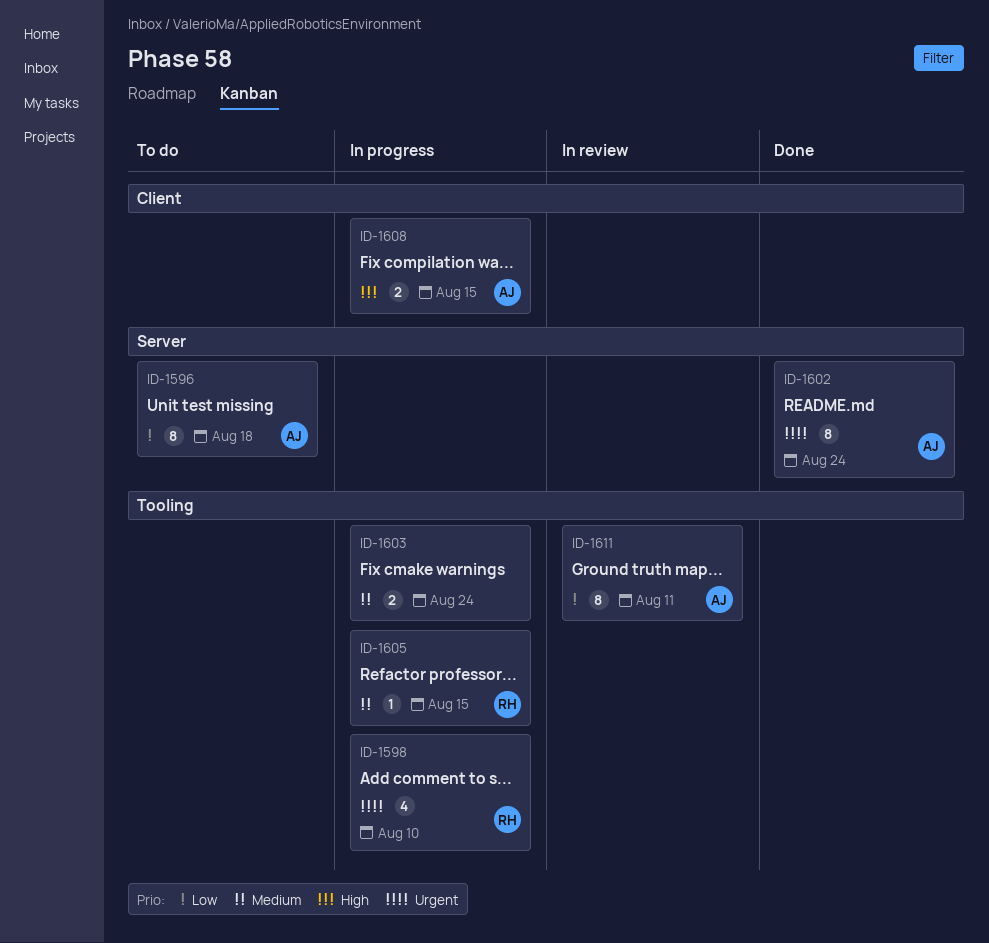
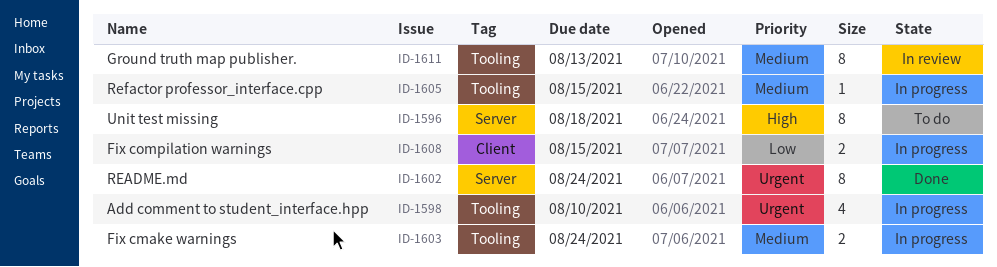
ID-1596, priority: Low -> High
ID-1608, priority: High -> Low
ID-1611, priority: Low -> Medium
ID-1611, due: Aug 11 -> Aug 13

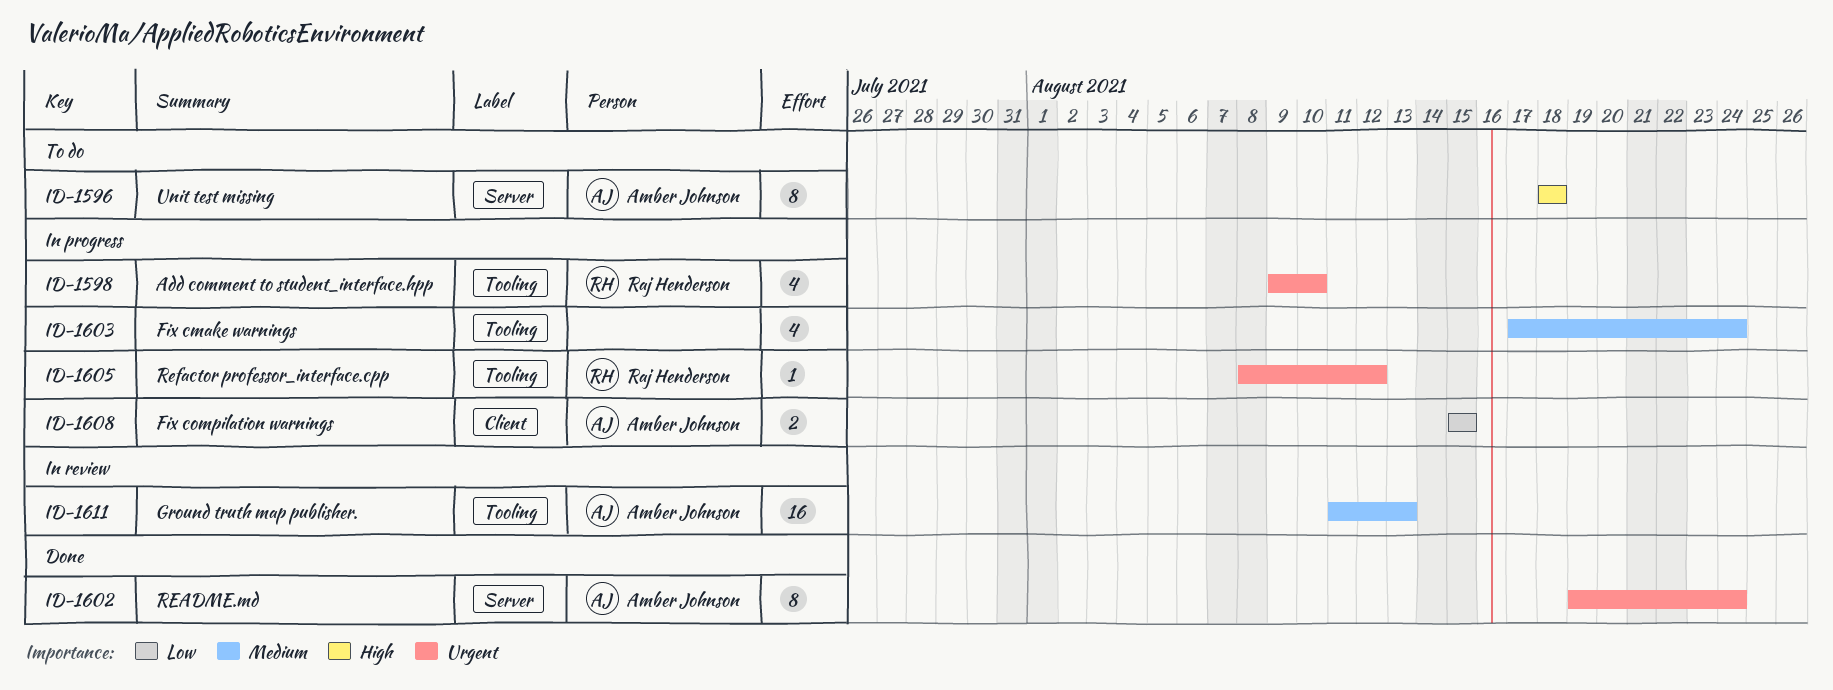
ID-1603, estimate: 2 -> 4
ID-1605, priority: Medium -> Urgent
ID-1605, due: Aug 15 -> Aug 12
ID-1611, estimate: 8 -> 16

